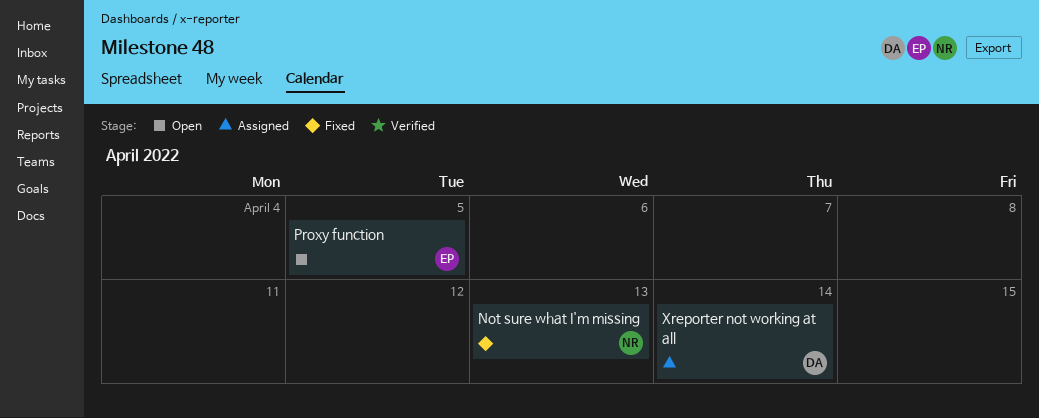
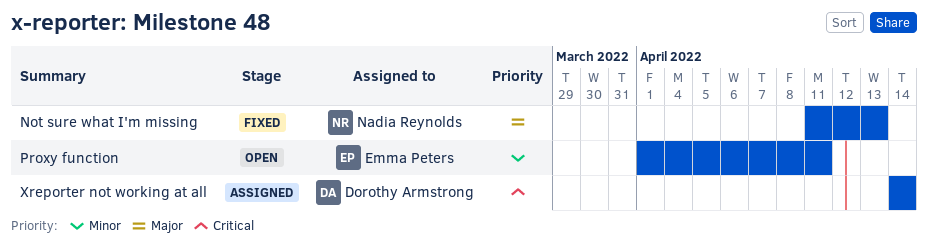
Proxy function, due: Apr 5 -> Apr 11

